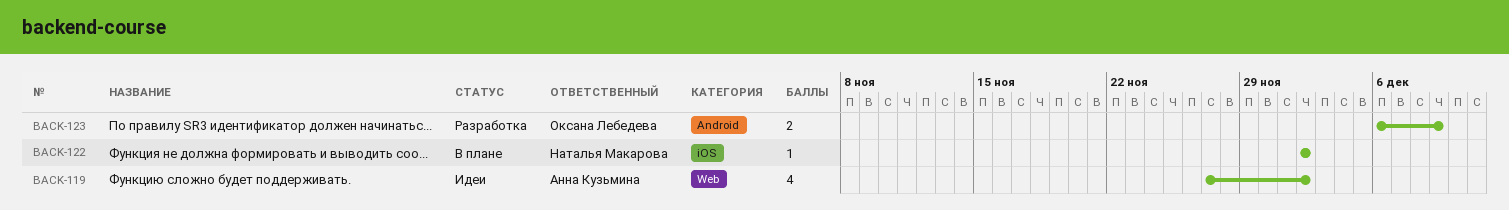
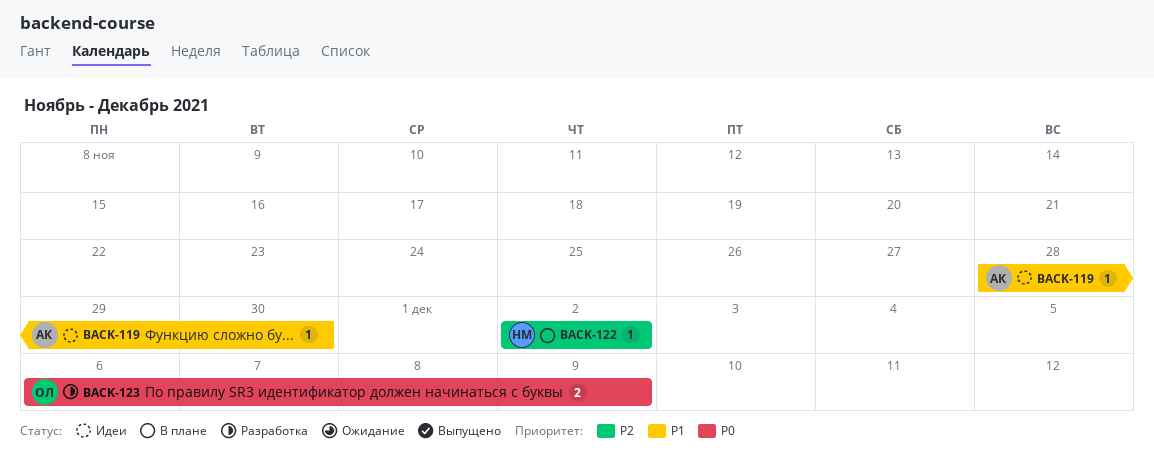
BACK-119, estimate: 4 -> 1
BACK-119, start: Nov 27 -> Nov 28
BACK-119, due: Dec 2 -> Nov 30

